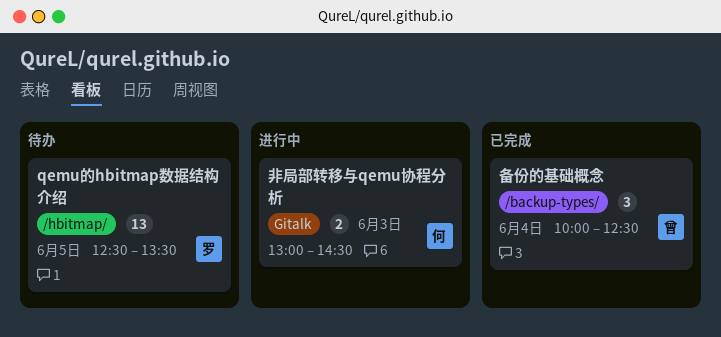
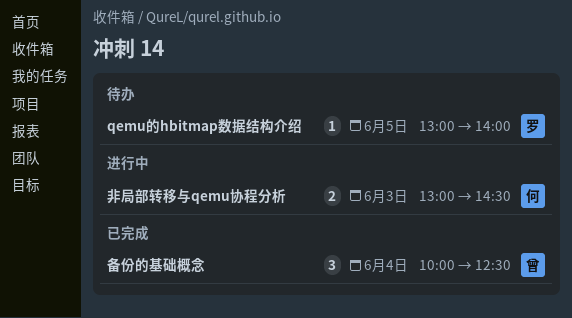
qemu的hbitmap数据结构介绍, estimate: 13 -> 1
qemu的hbitmap数据结构介绍, begins: 12:30 -> 13:00
qemu的hbitmap数据结构介绍, ends: 13:30 -> 14:00

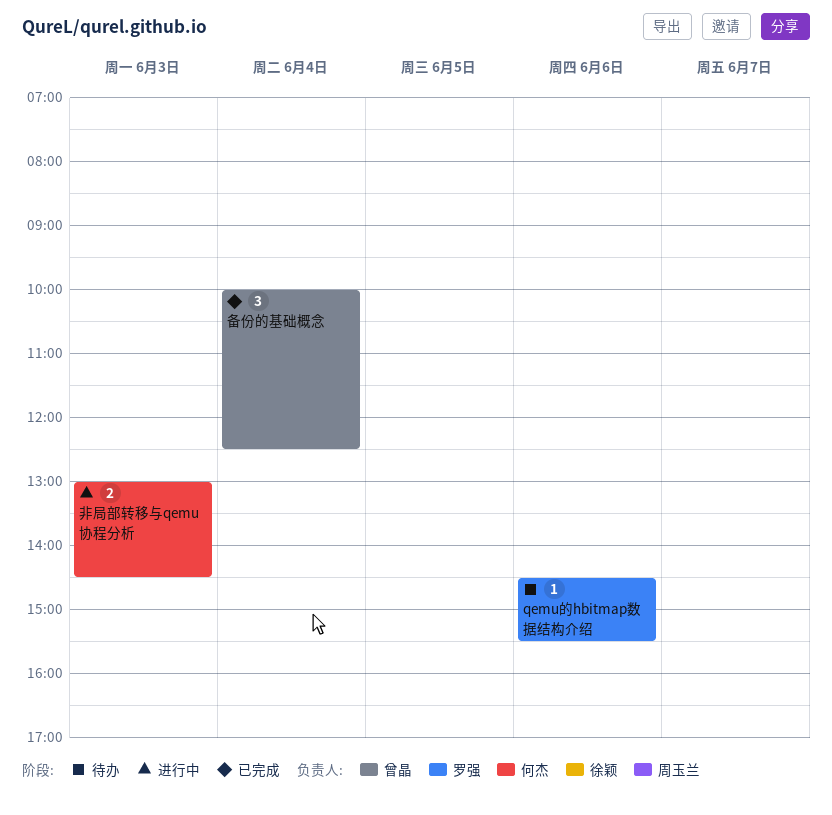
qemu的hbitmap数据结构介绍, day: Jun 5 -> Jun 6
qemu的hbitmap数据结构介绍, begins: 13:00 -> 14:30
qemu的hbitmap数据结构介绍, ends: 14:00 -> 15:30

